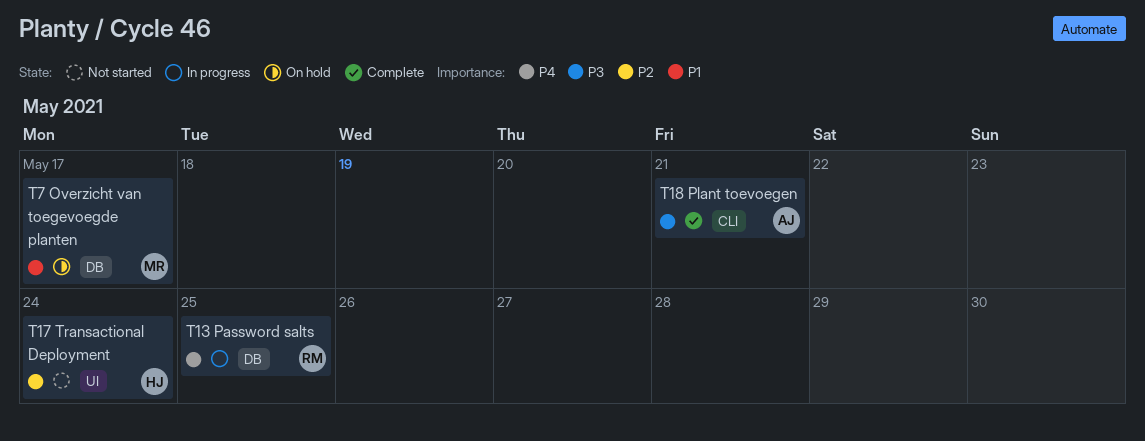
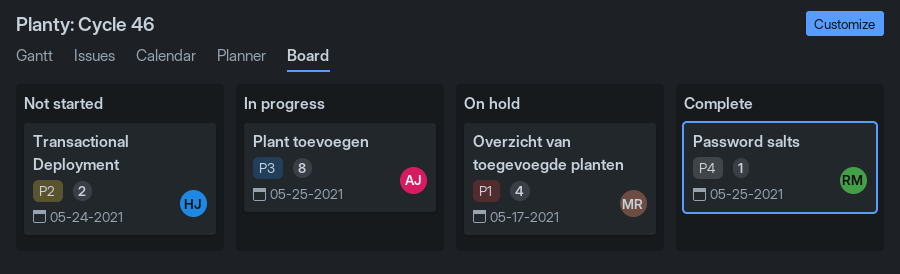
Password salts, status: In progress -> Complete
Plant toevoegen, status: Complete -> In progress
Plant toevoegen, due: May 21 -> May 25

